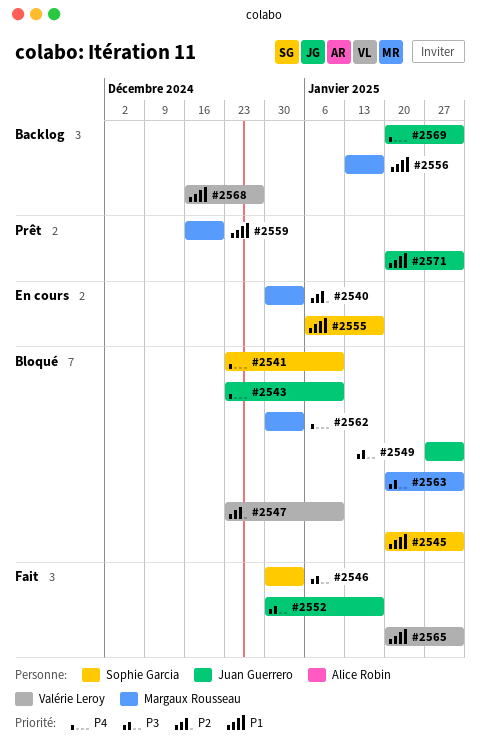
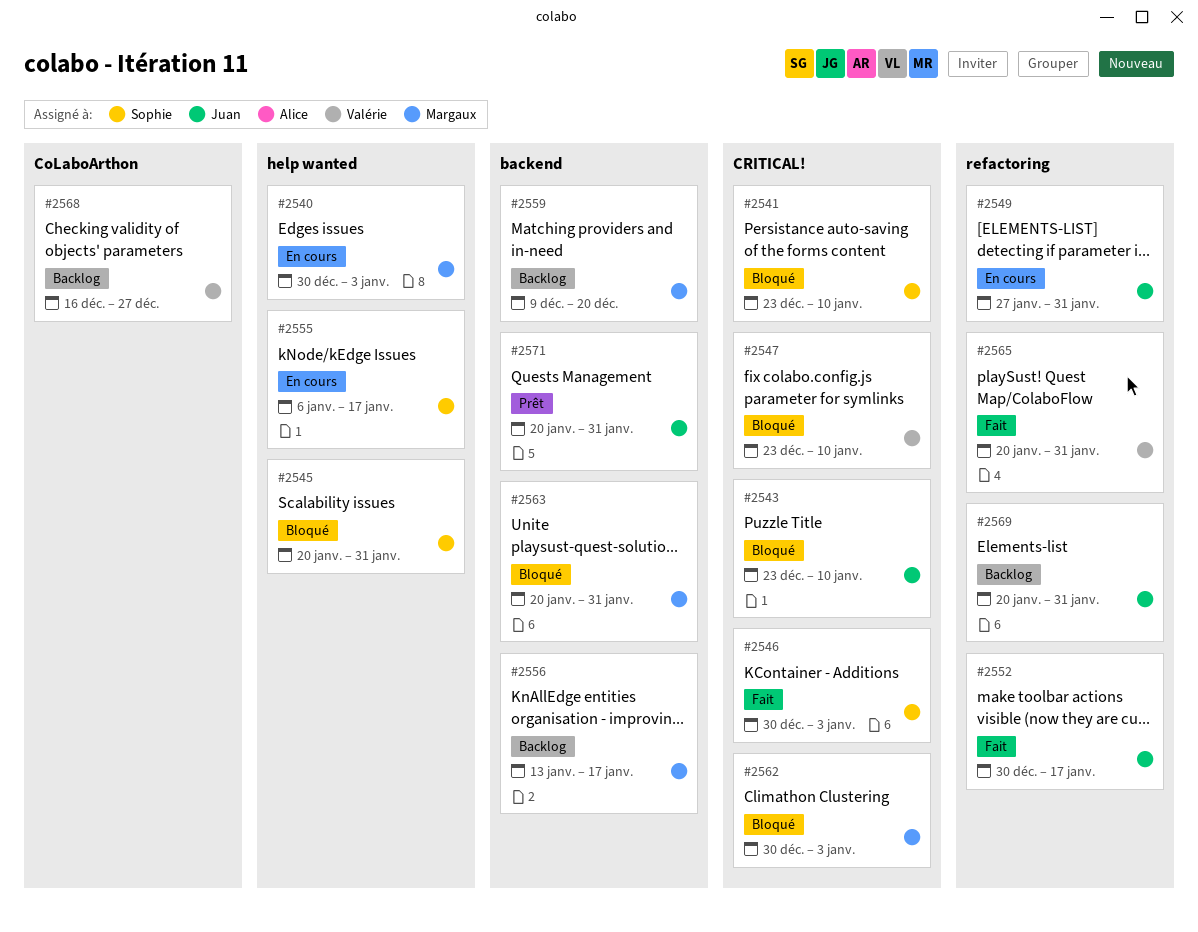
#2549, status: Bloqué -> En cours
#2559, status: Prêt -> Backlog
#2559, start: Dec 16 -> Dec 9

